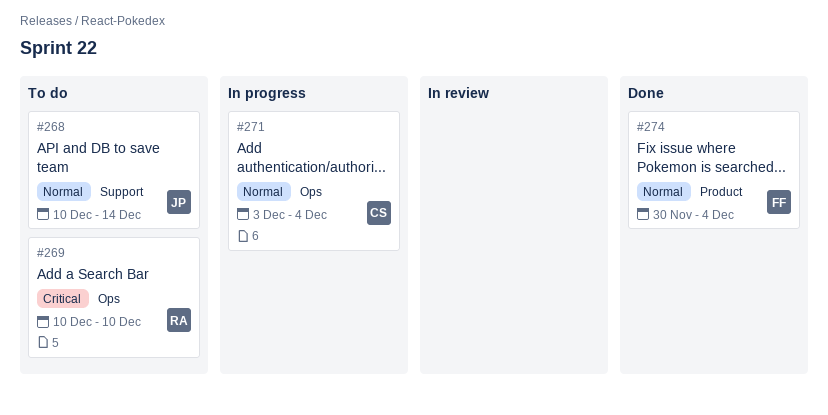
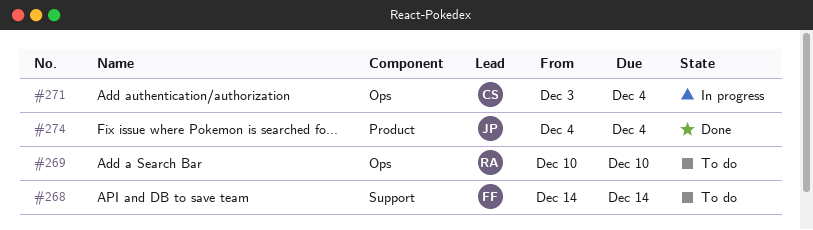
#268, owner: JP -> FF
#268, start: Dec 10 -> Dec 14
#274, owner: FF -> JP
#274, start: Nov 30 -> Dec 4

